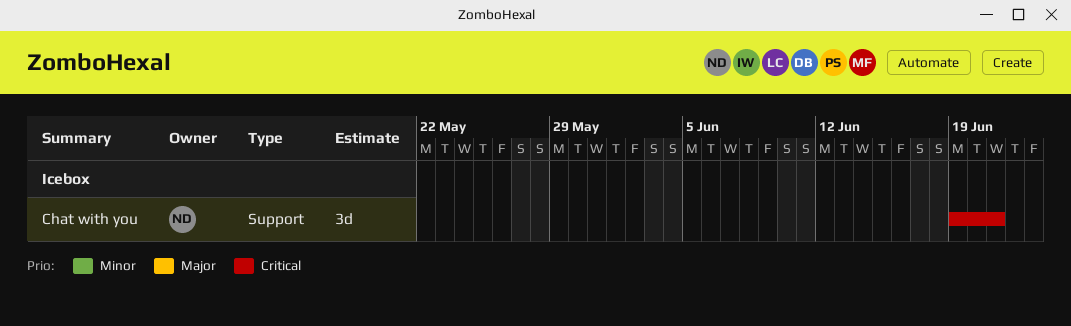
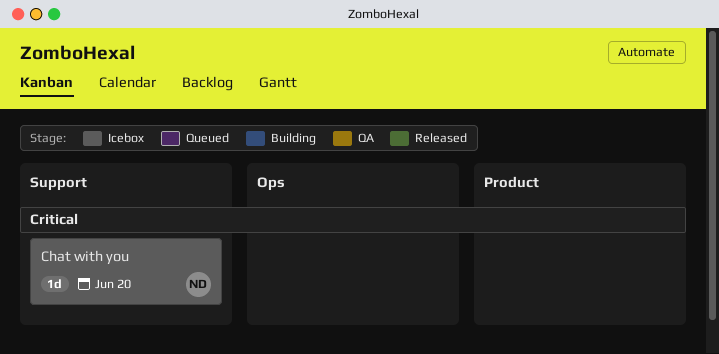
Chat with you, estimate: 3d -> 1d
Chat with you, due: Jun 21 -> Jun 20

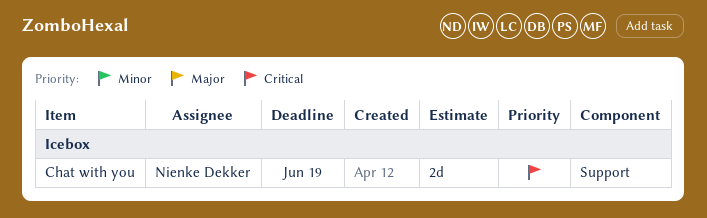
Chat with you, estimate: 1d -> 2d
Chat with you, due: Jun 20 -> Jun 19

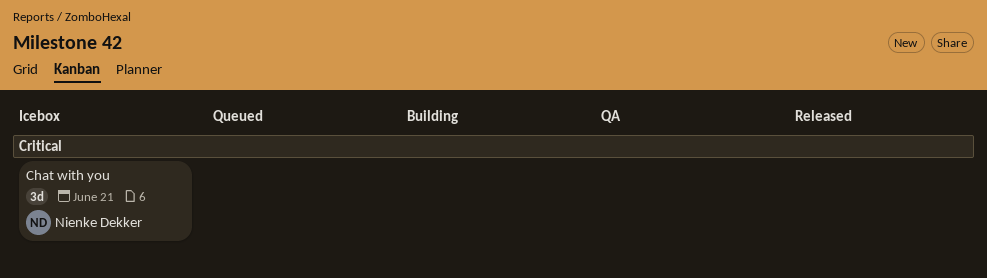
Chat with you, estimate: 2d -> 3d
Chat with you, due: Jun 19 -> Jun 21

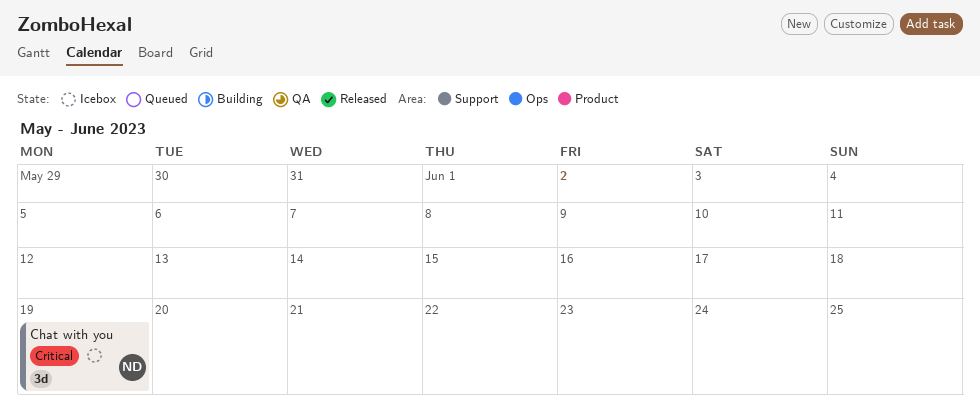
Chat with you, due: Jun 21 -> Jun 19

